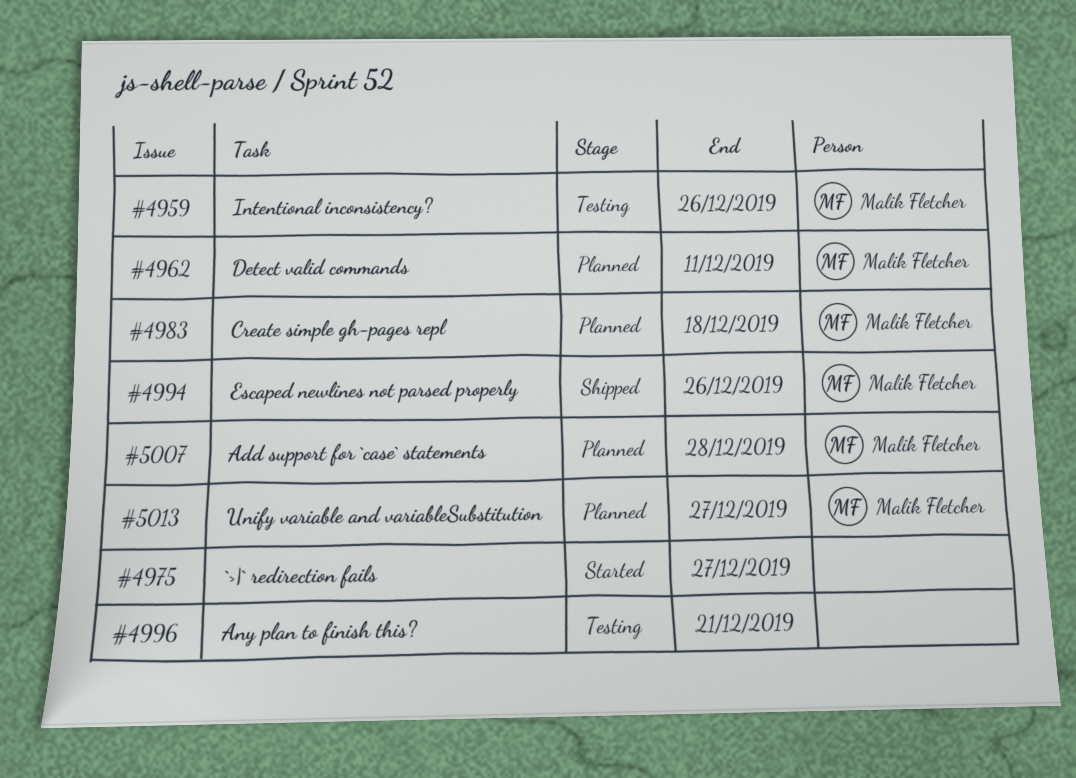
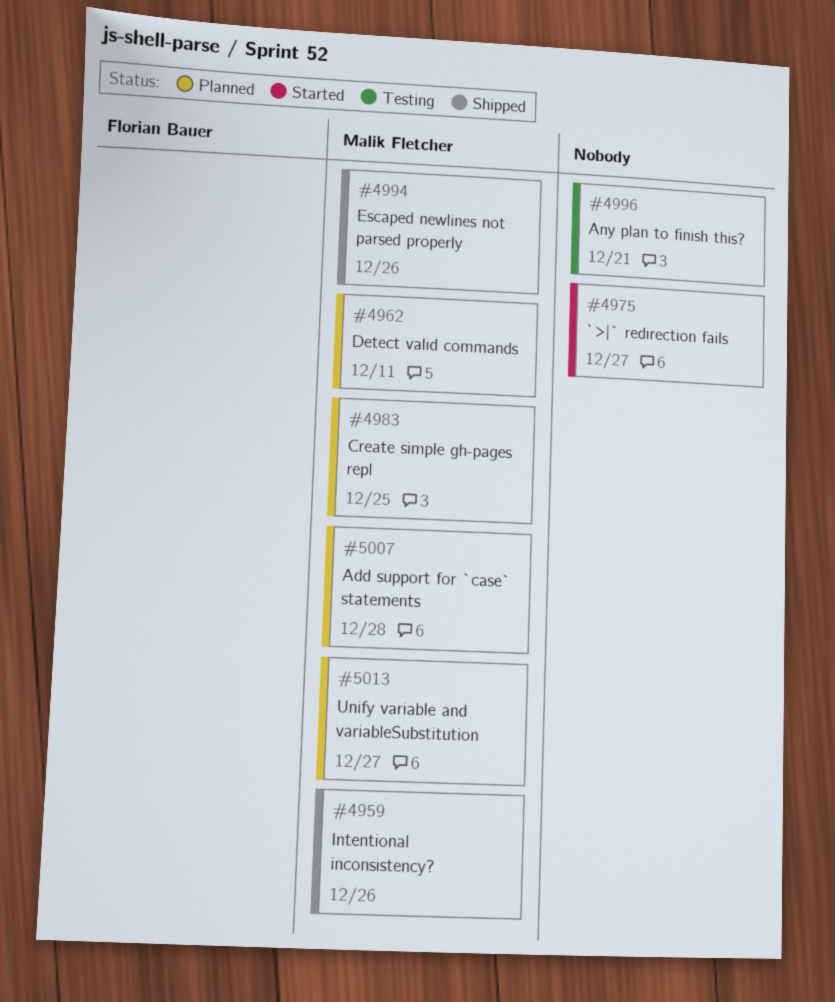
#4959, status: Testing -> Shipped
#4983, due: Dec 18 -> Dec 25

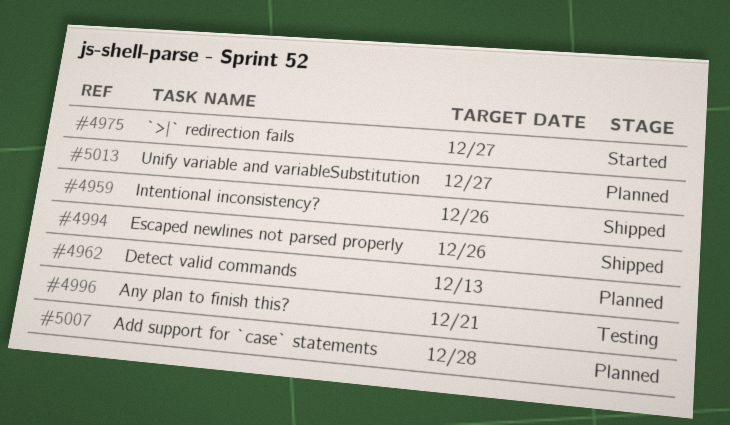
#4962, due: Dec 11 -> Dec 13
#4983: present -> none

